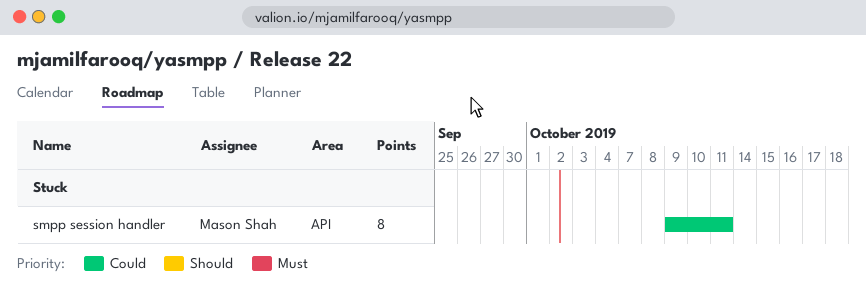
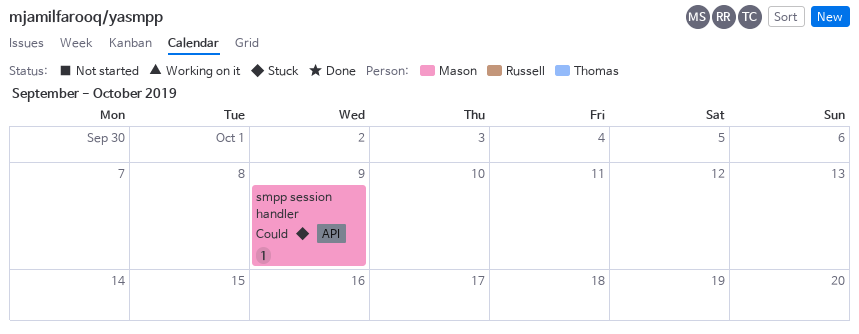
smpp session handler, estimate: 8 -> 1
smpp session handler, due: Oct 11 -> Oct 9

